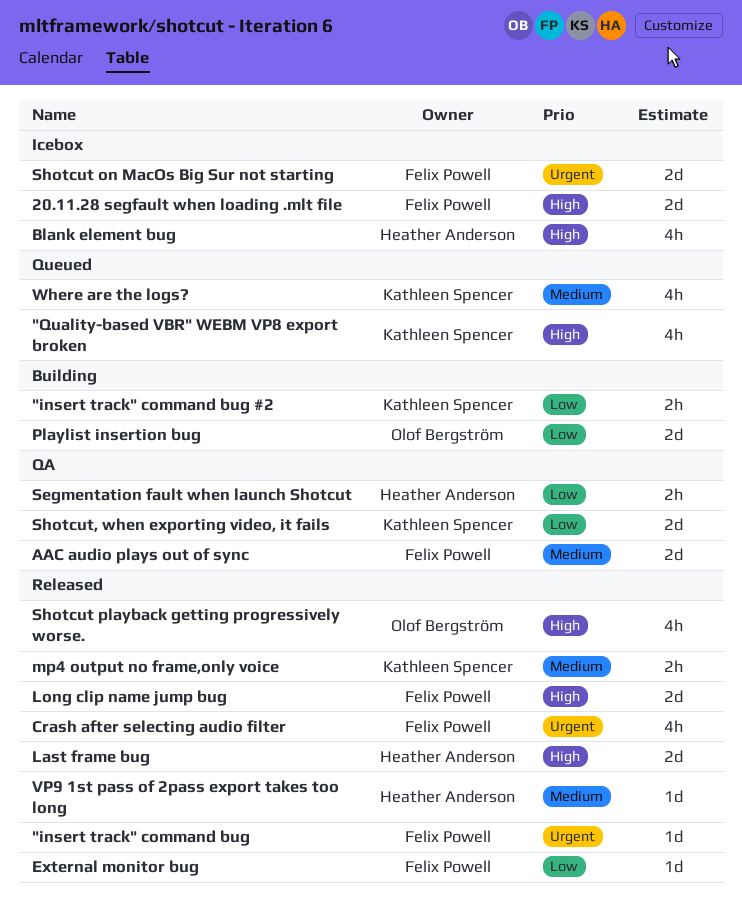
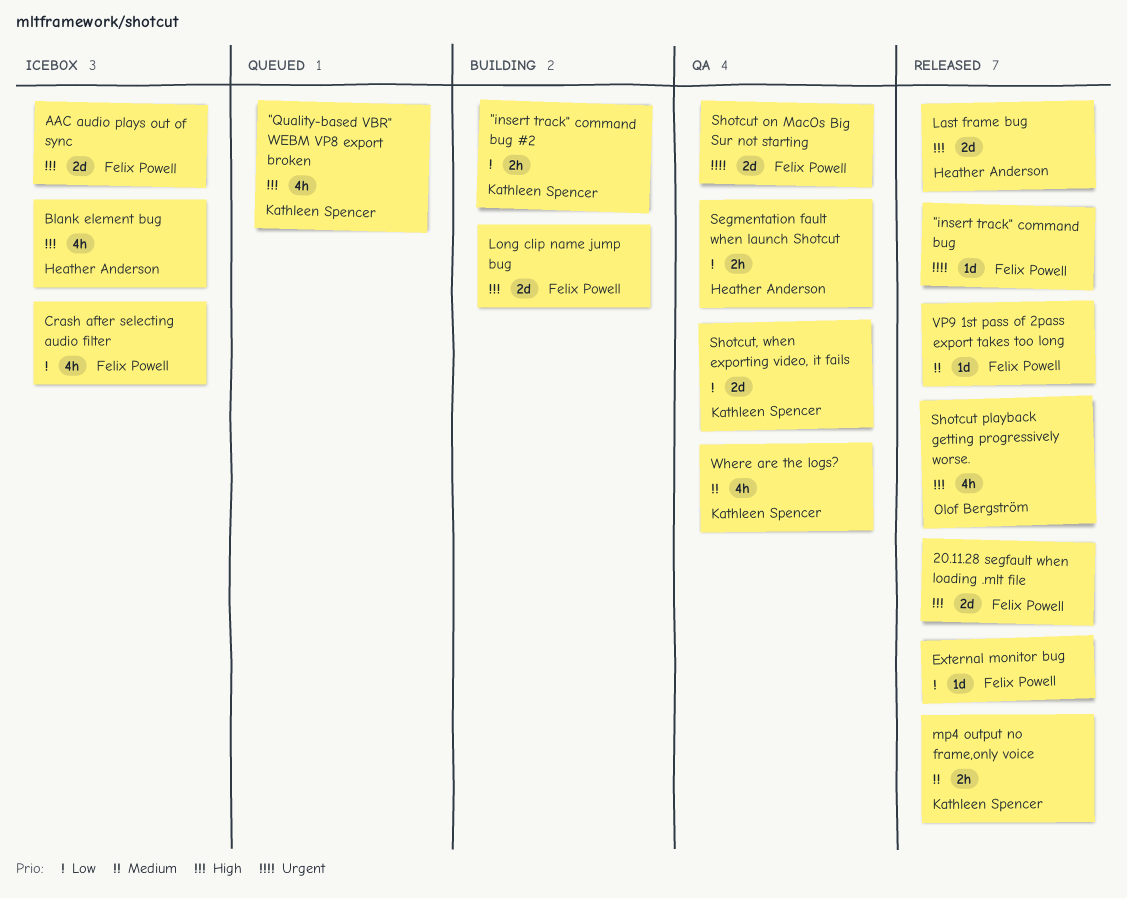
20.11.28 segfault when loading .mlt file, status: Icebox -> Released
AAC audio plays out of sync, status: QA -> Icebox
AAC audio plays out of sync, priority: Medium -> High
Crash after selecting audio filter, status: Released -> Icebox
Crash after selecting audio filter, priority: Urgent -> Low
Long clip name jump bug, status: Released -> Building
Playlist insertion bug: present -> none
Shotcut on MacOs Big Sur not starting, status: Icebox -> QA
VP9 1st pass of 2pass export takes too long, owner: Heather Anderson -> Felix Powell
Where are the logs?, status: Queued -> QA

